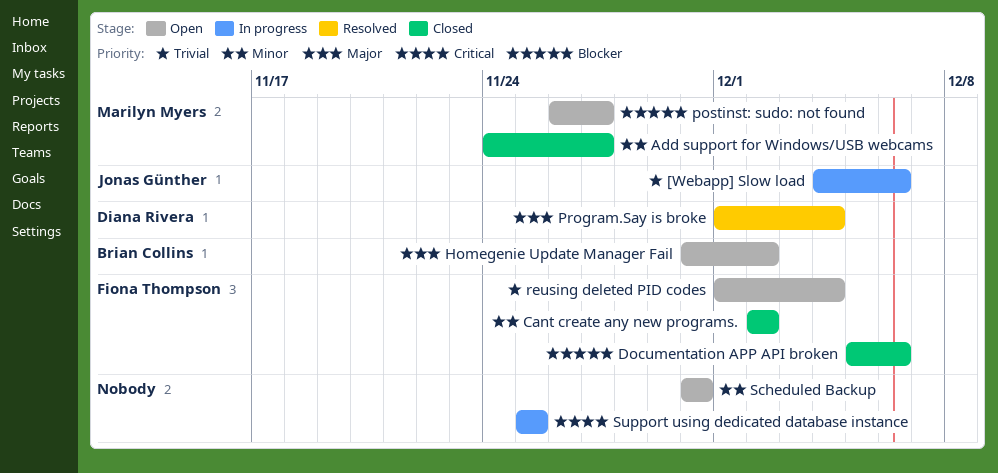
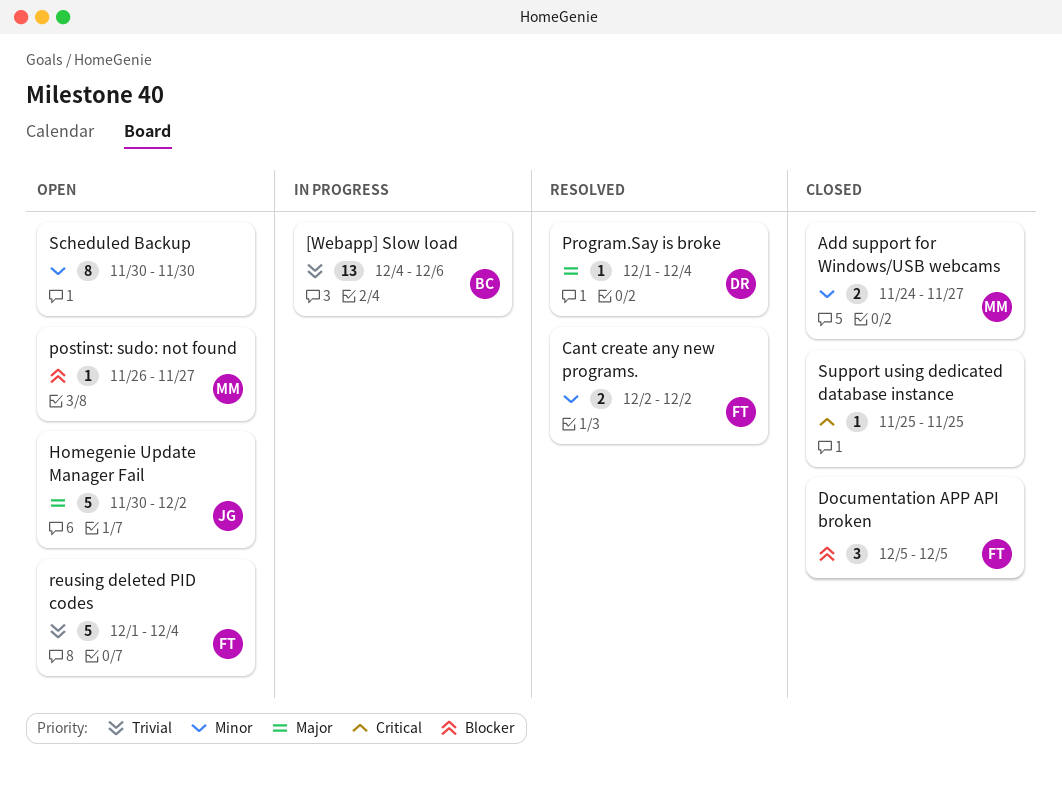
[Webapp] Slow load, owner: Jonas Günther -> Brian Collins
Cant create any new programs., status: Closed -> Resolved
Documentation APP API broken, due: Dec 6 -> Dec 5
Homegenie Update Manager Fail, owner: Brian Collins -> Jonas Günther
Support using dedicated database instance, status: In progress -> Closed

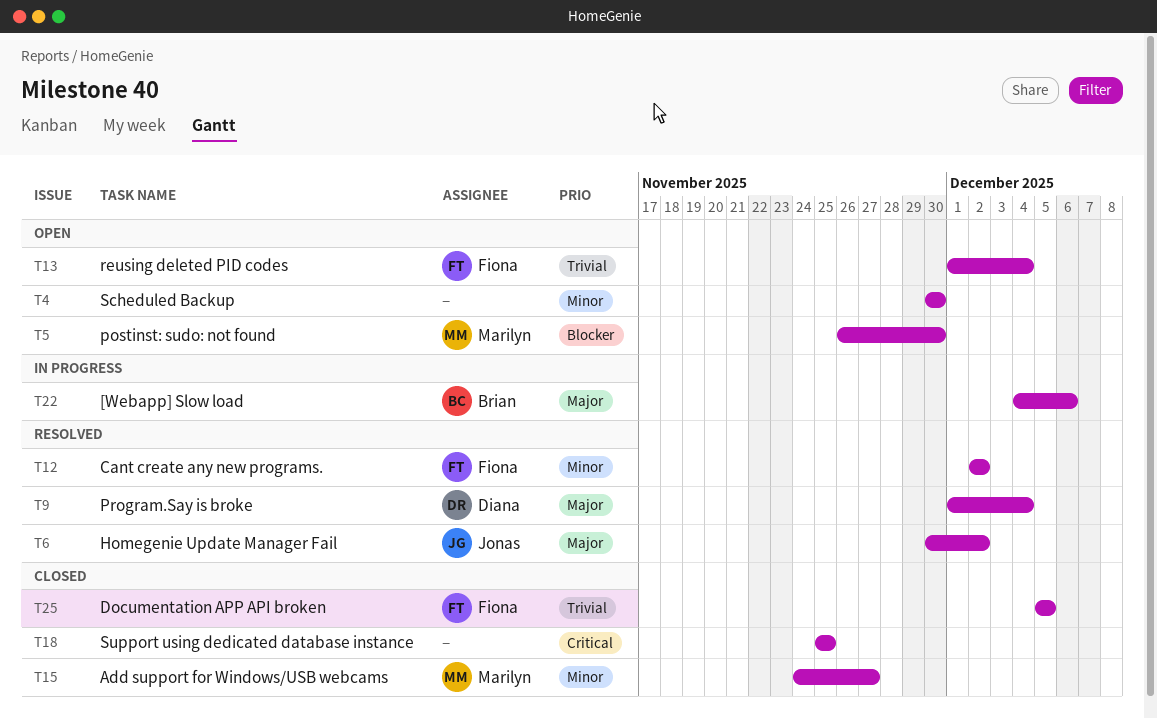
[Webapp] Slow load, priority: Trivial -> Major
Documentation APP API broken, priority: Blocker -> Trivial
Homegenie Update Manager Fail, status: Open -> Resolved
postinst: sudo: not found, due: Nov 27 -> Nov 30

